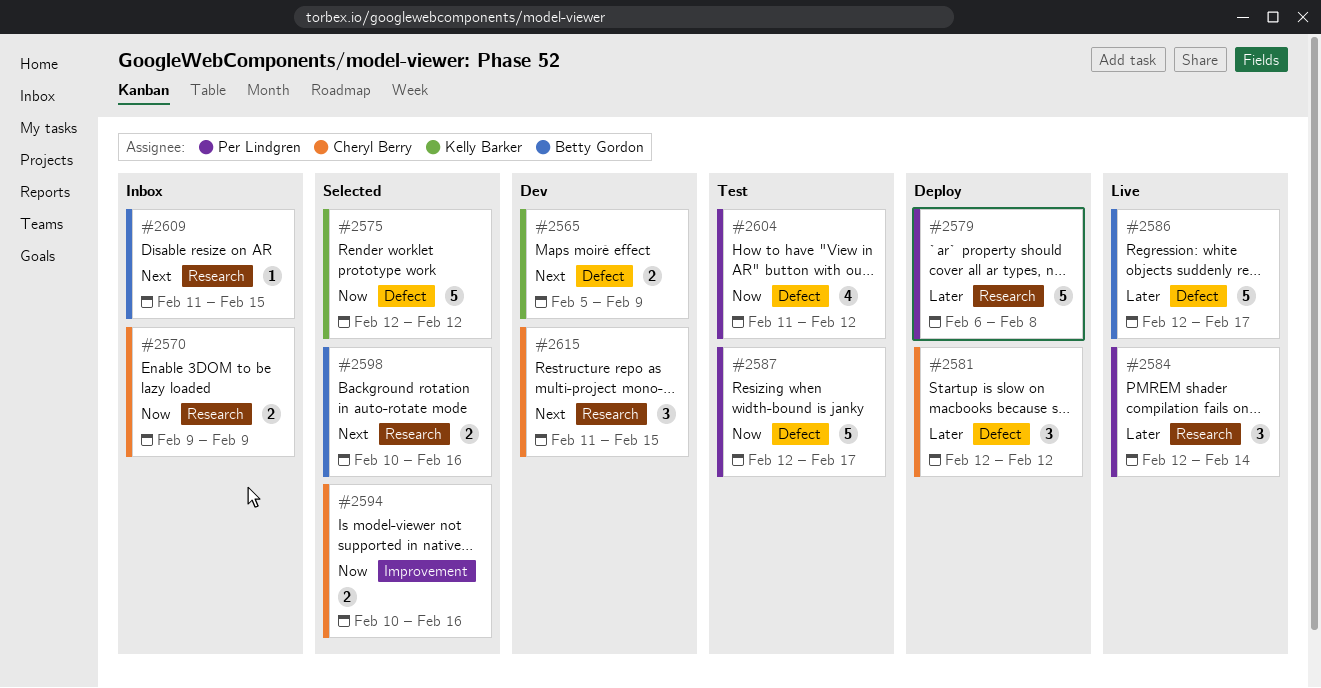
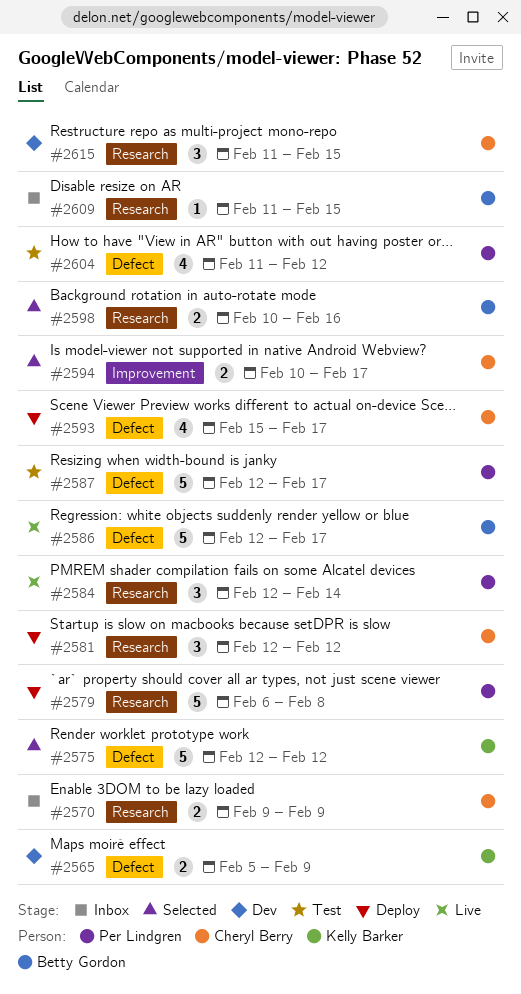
#2581, label: Defect -> Research
#2593: none -> present
#2594, due: Feb 16 -> Feb 17

